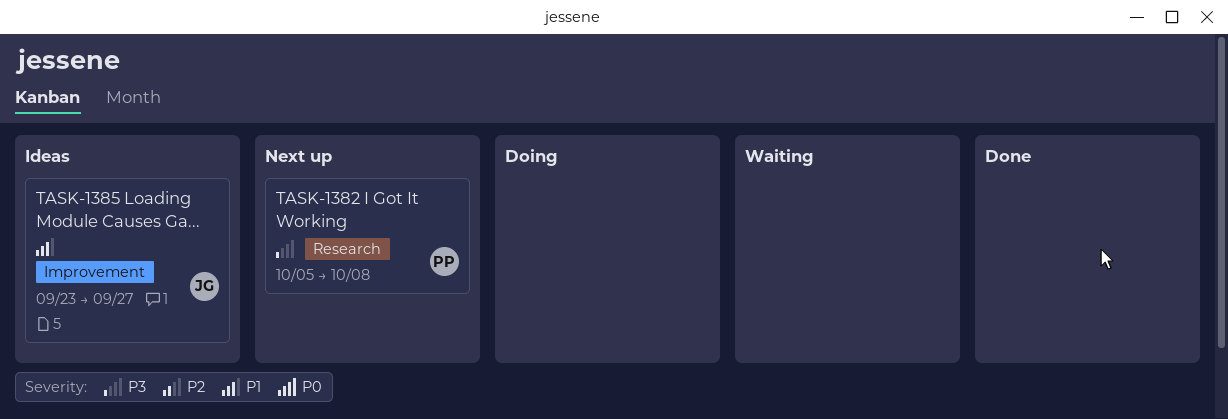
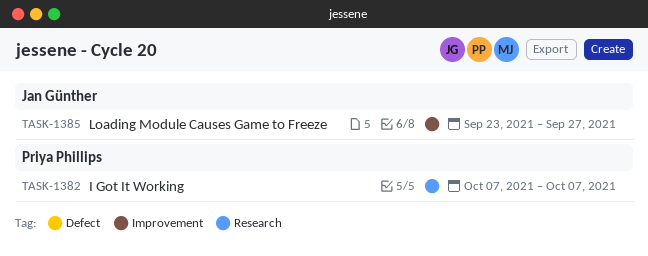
TASK-1382, start: Oct 5 -> Oct 7
TASK-1382, due: Oct 8 -> Oct 7

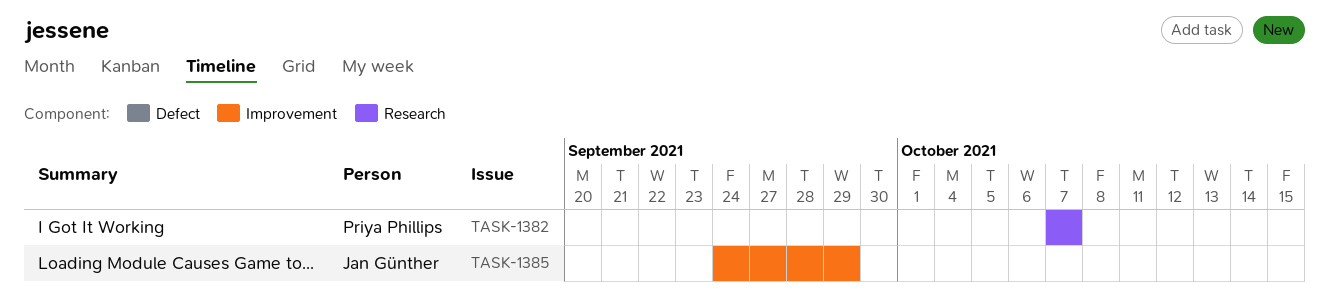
TASK-1385, start: Sep 23 -> Sep 24
TASK-1385, due: Sep 27 -> Sep 29

